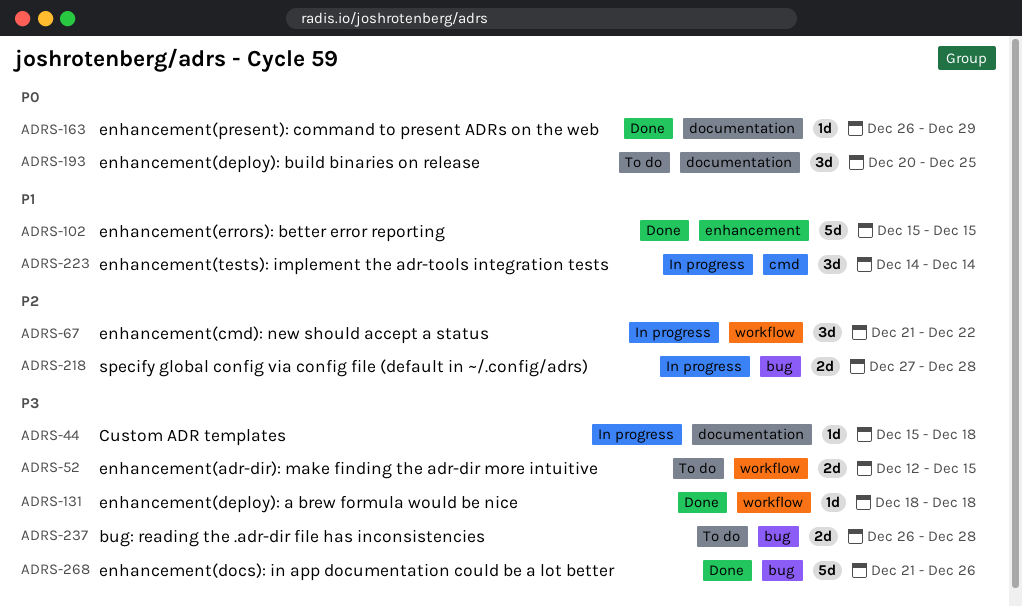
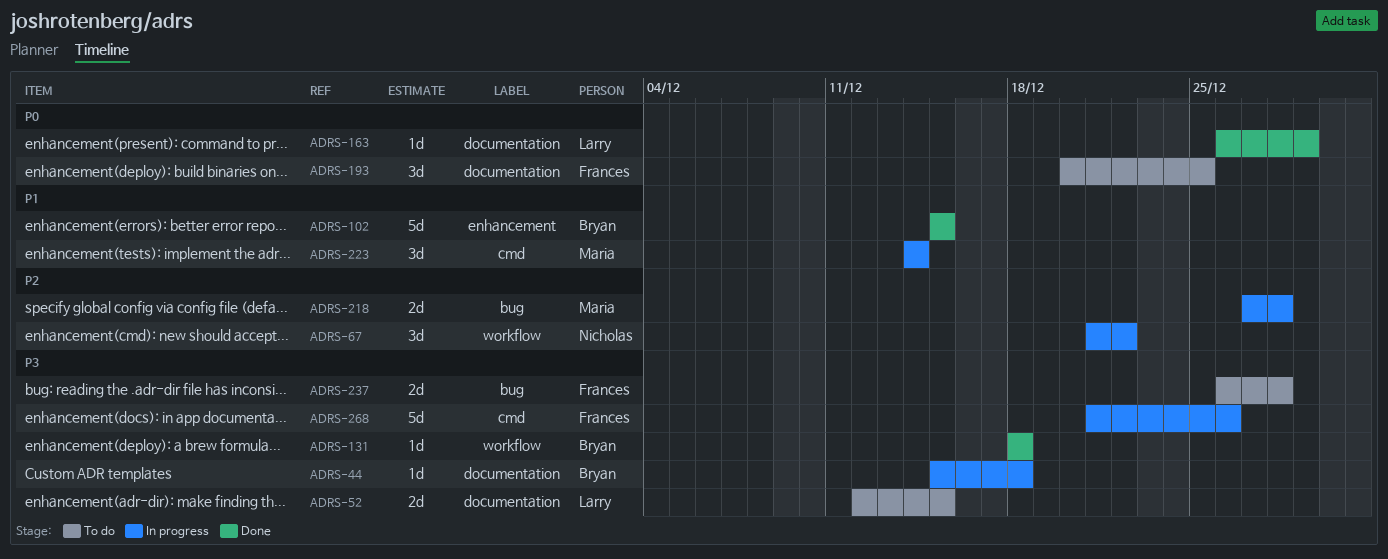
ADRS-52, label: workflow -> documentation
ADRS-268, status: Done -> In progress
ADRS-268, label: bug -> cmd

